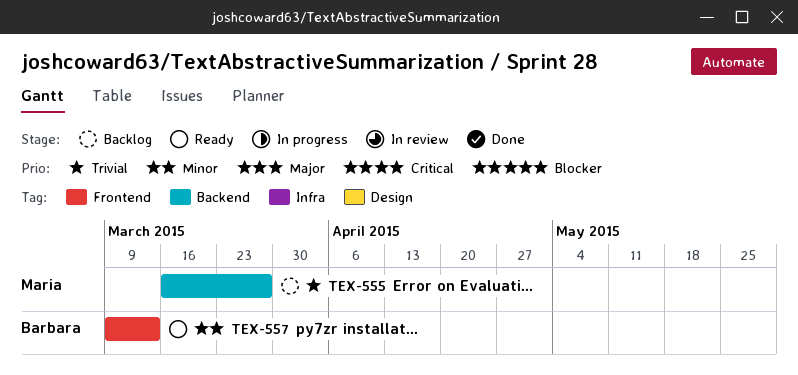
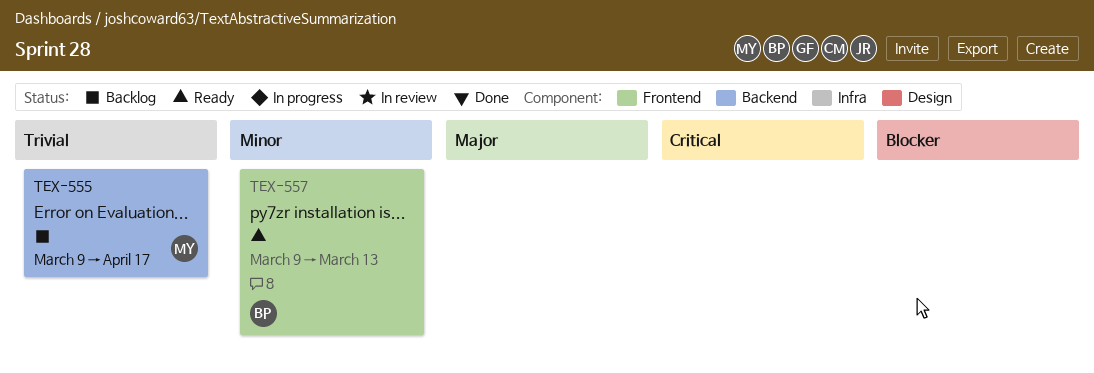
TEX-555, start: Mar 16 -> Mar 9
TEX-555, due: Mar 27 -> Apr 17

